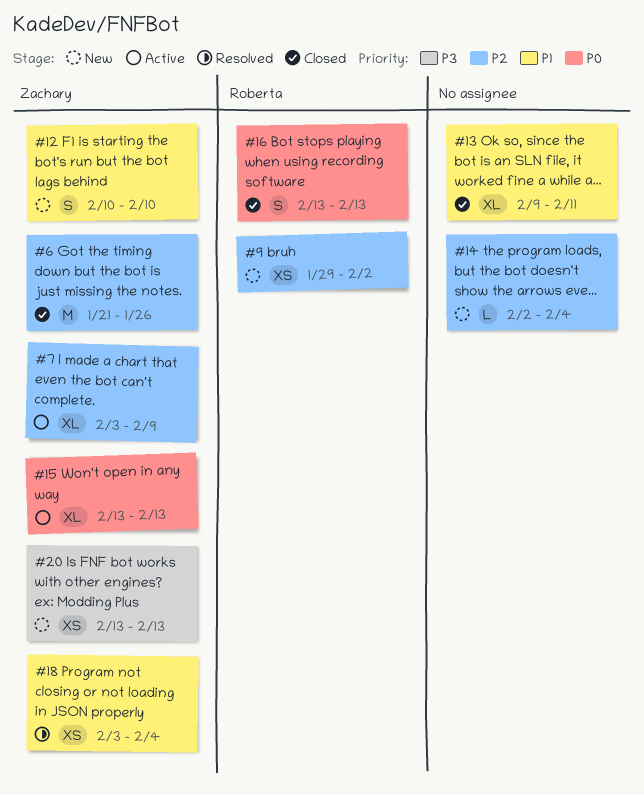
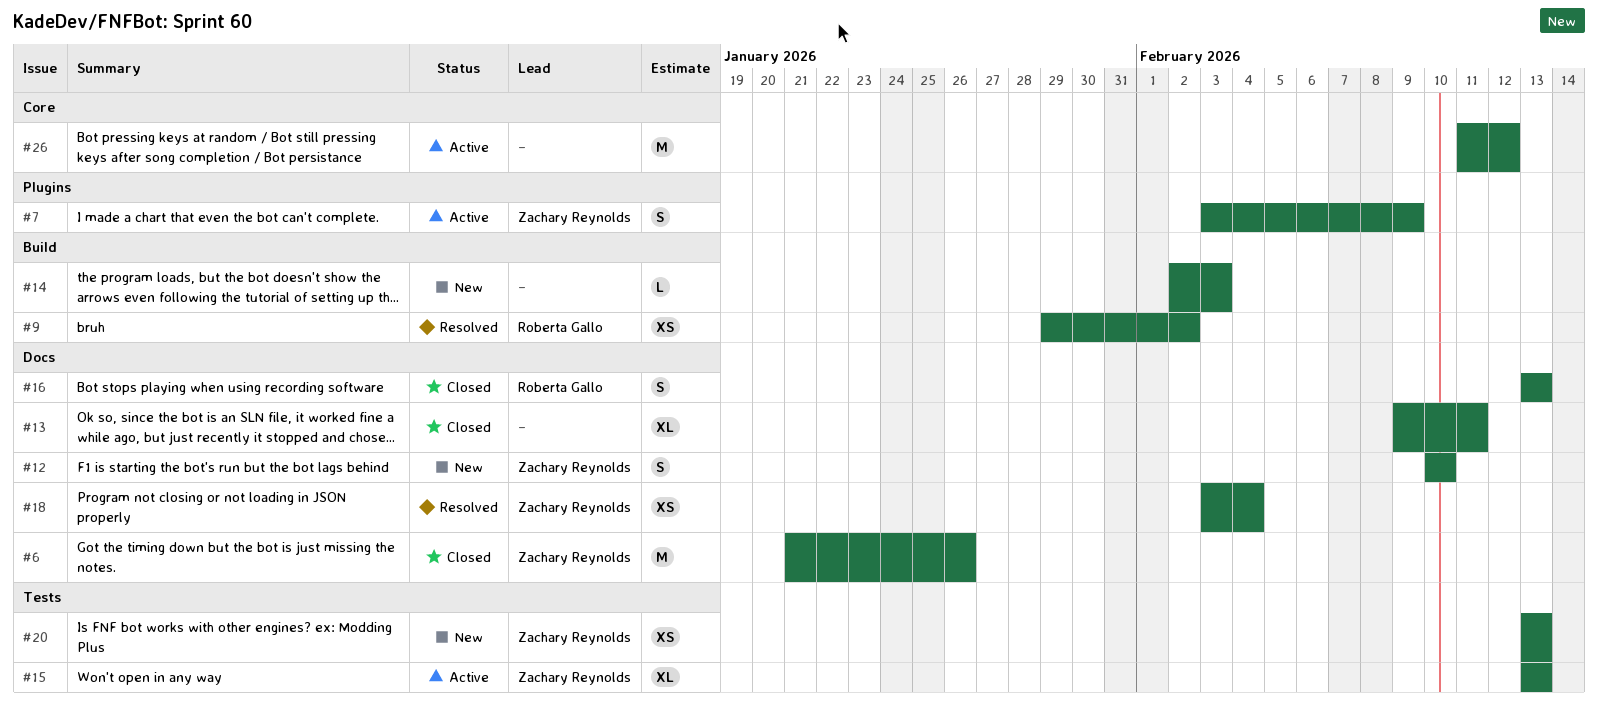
#7, estimate: XL -> S
#9, status: New -> Resolved
#14, due: Feb 4 -> Feb 3
#26: none -> present

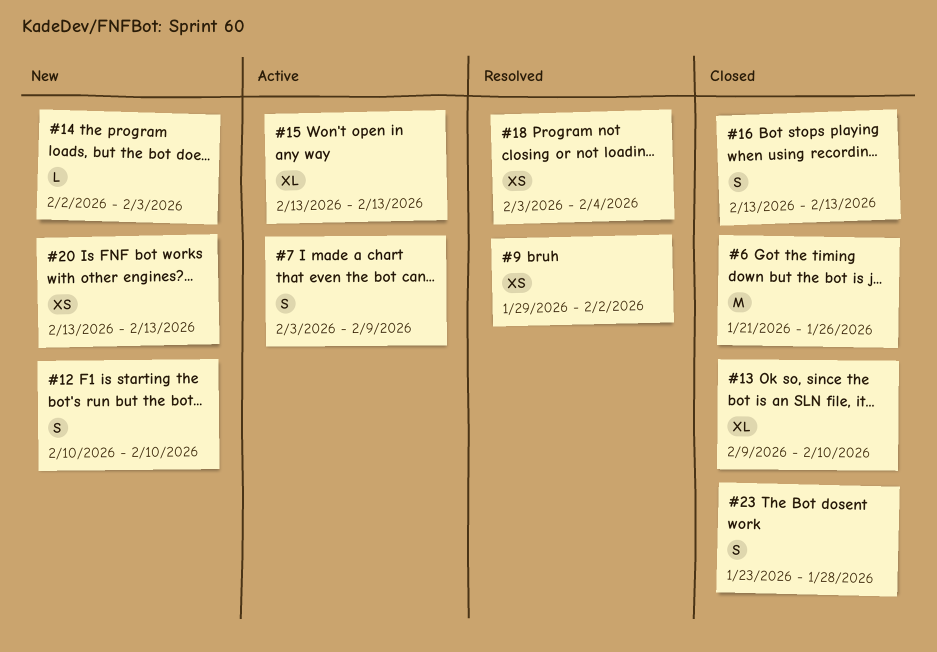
#13, due: Feb 11 -> Feb 10
#23: none -> present
#26: present -> none

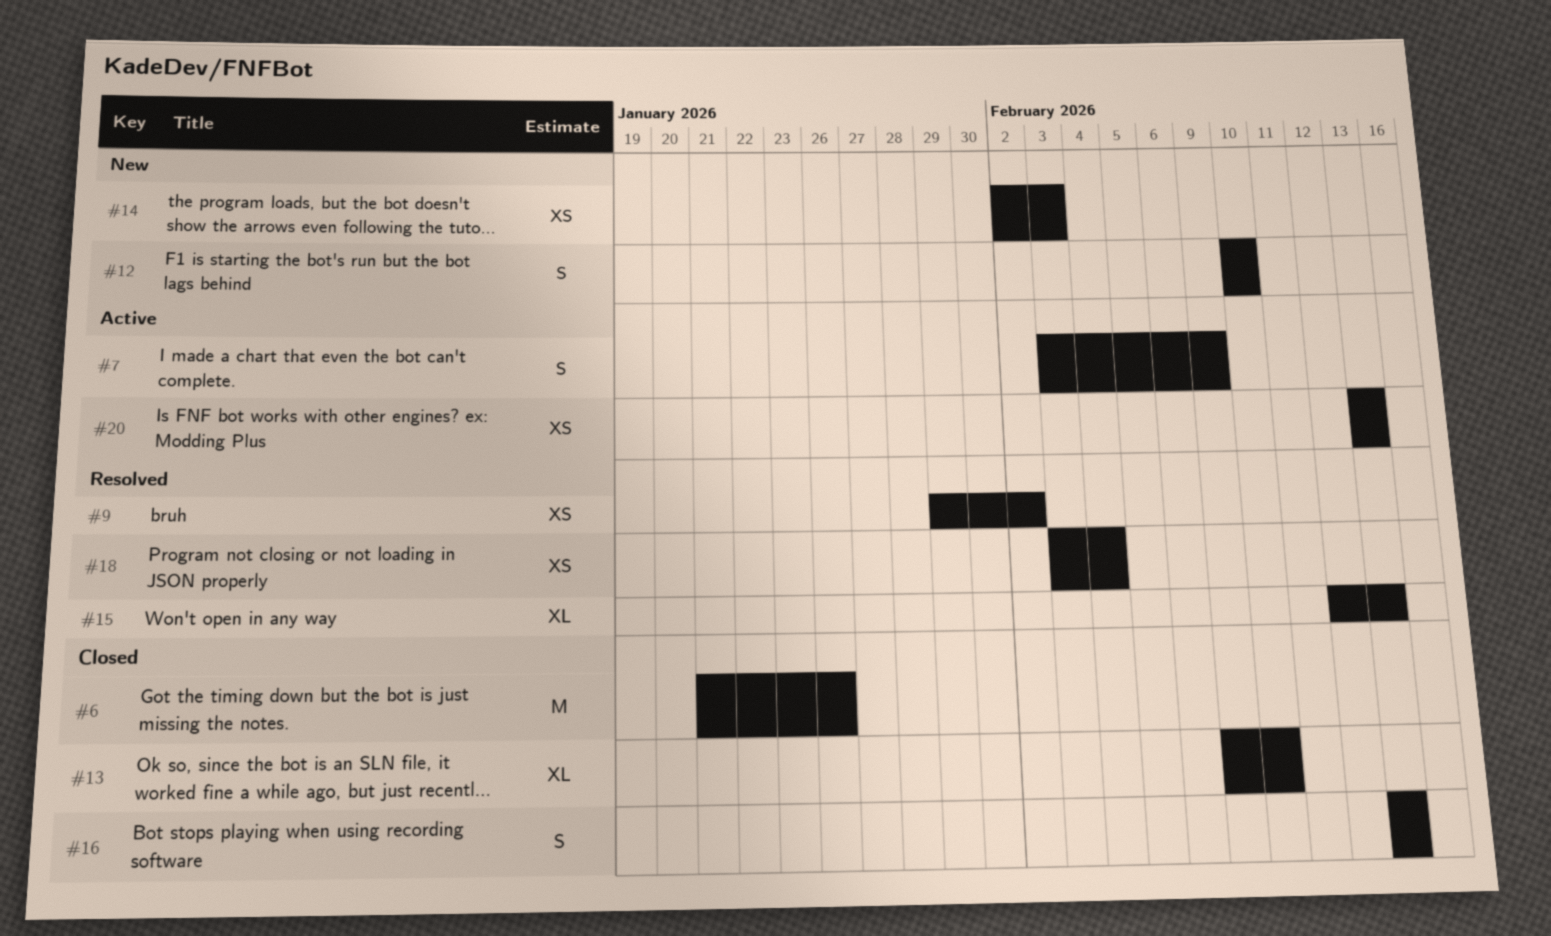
#14, estimate: L -> XS
#15, status: Active -> Resolved
#15, start: Feb 13 -> Feb 12
#20, status: New -> Active
#23: present -> none

